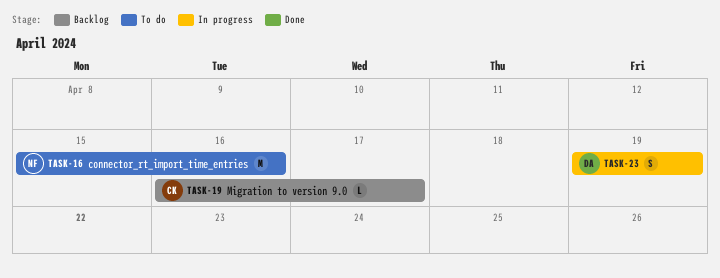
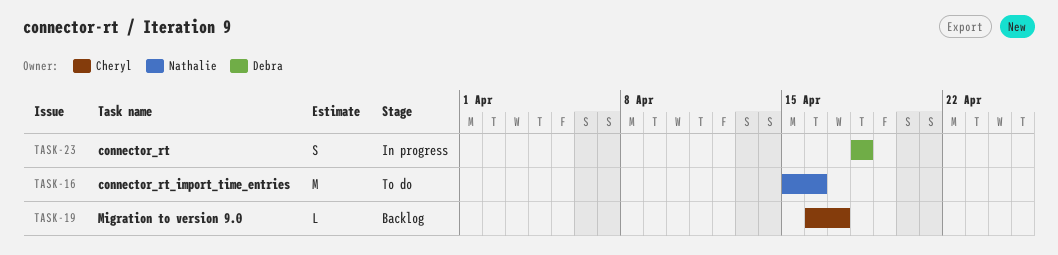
TASK-23, start: Apr 19 -> Apr 18
TASK-23, due: Apr 19 -> Apr 18

